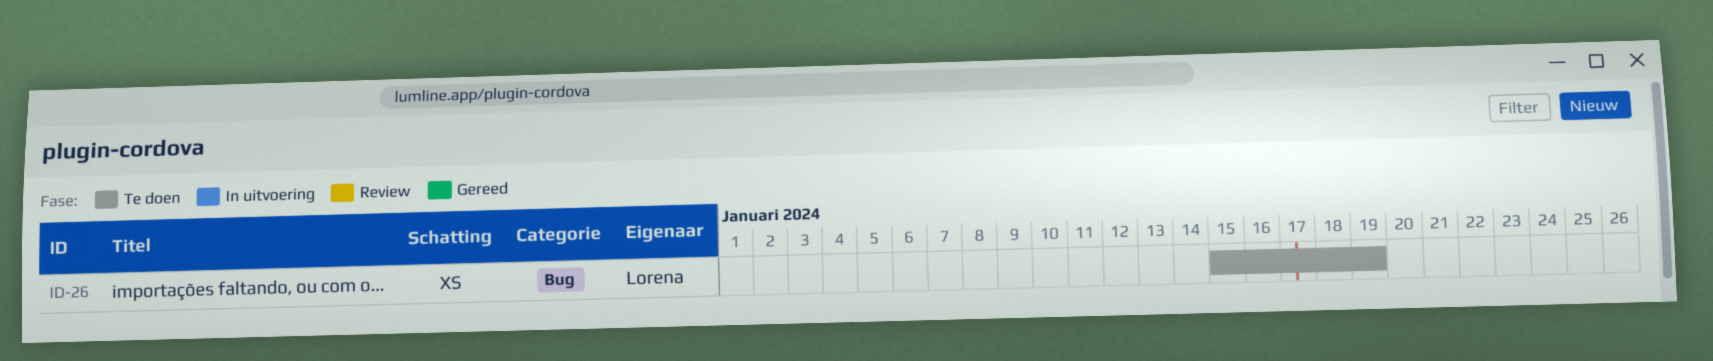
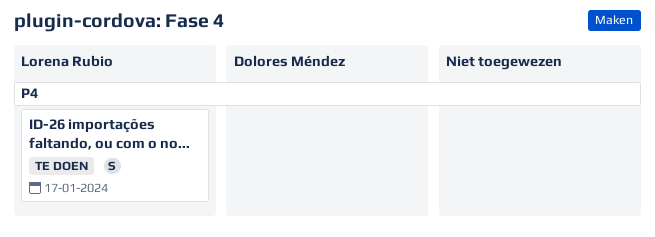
ID-26, estimate: XS -> S
ID-26, due: Jan 19 -> Jan 17

